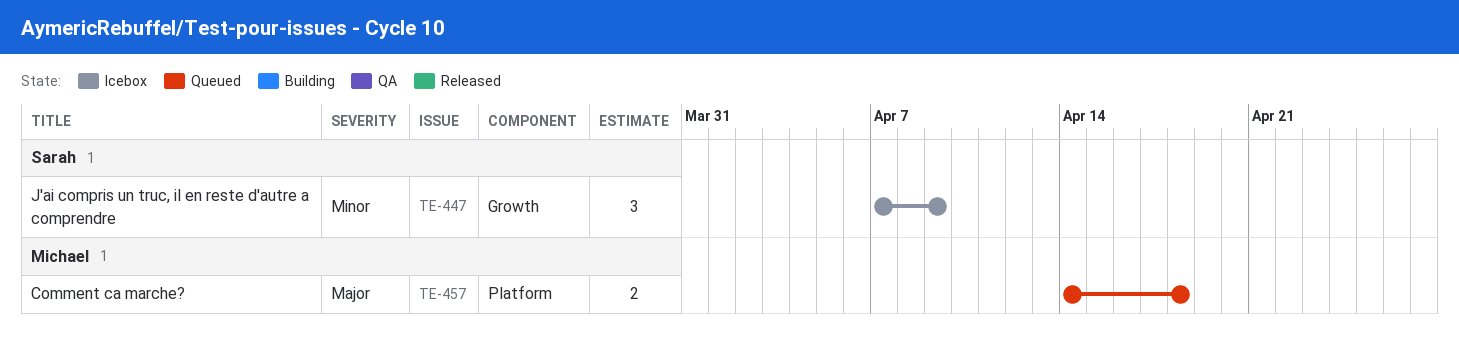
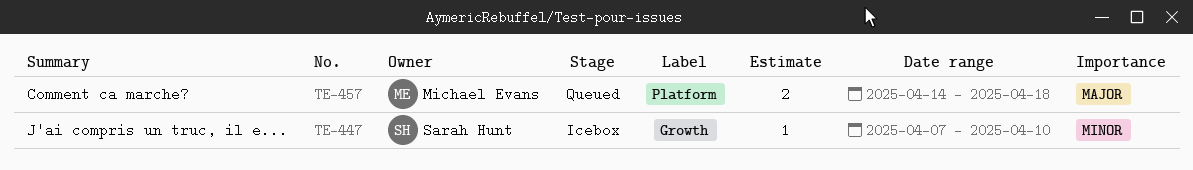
TE-447, estimate: 3 -> 1
TE-447, due: Apr 9 -> Apr 10

